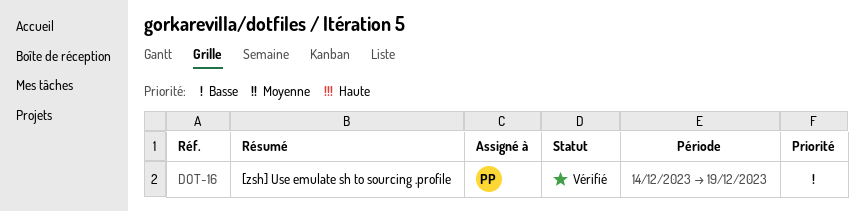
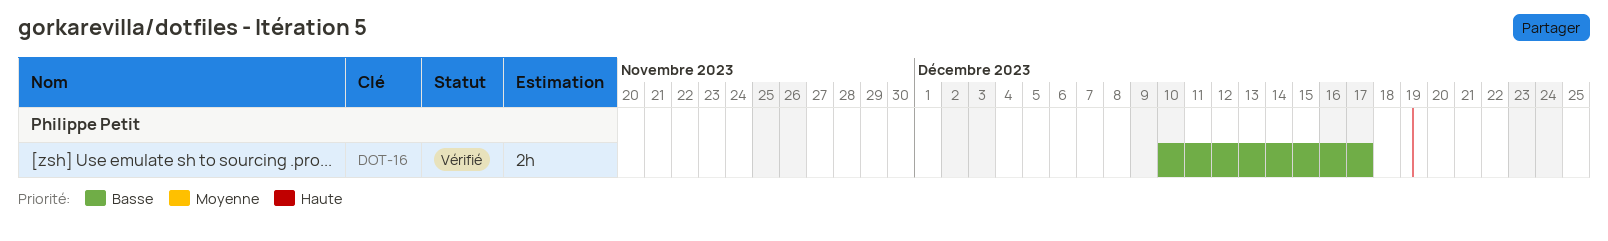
DOT-16, start: Dec 14 -> Dec 10
DOT-16, due: Dec 19 -> Dec 17

